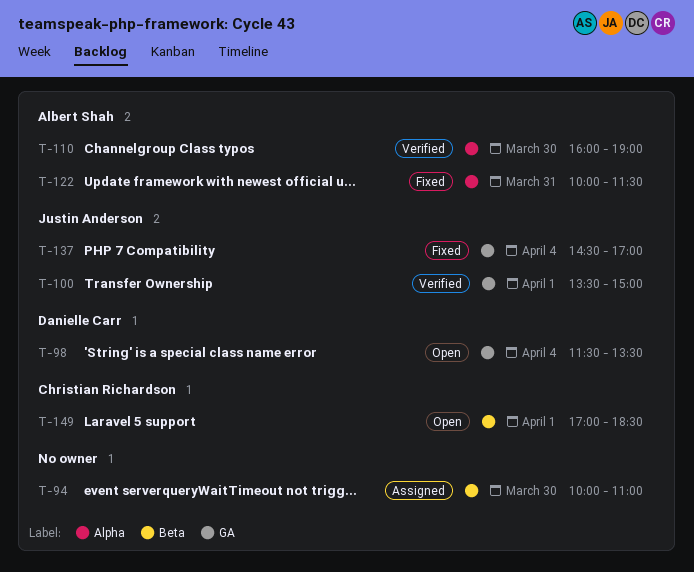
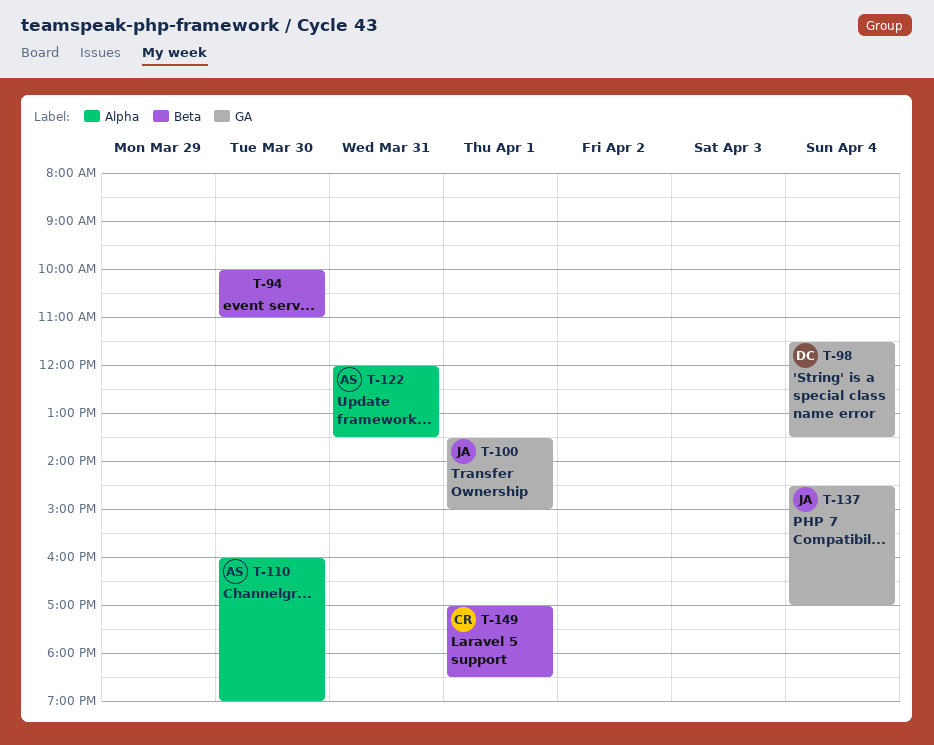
T-122, begins: 10:00 -> 12:00
T-122, ends: 11:30 -> 13:30

